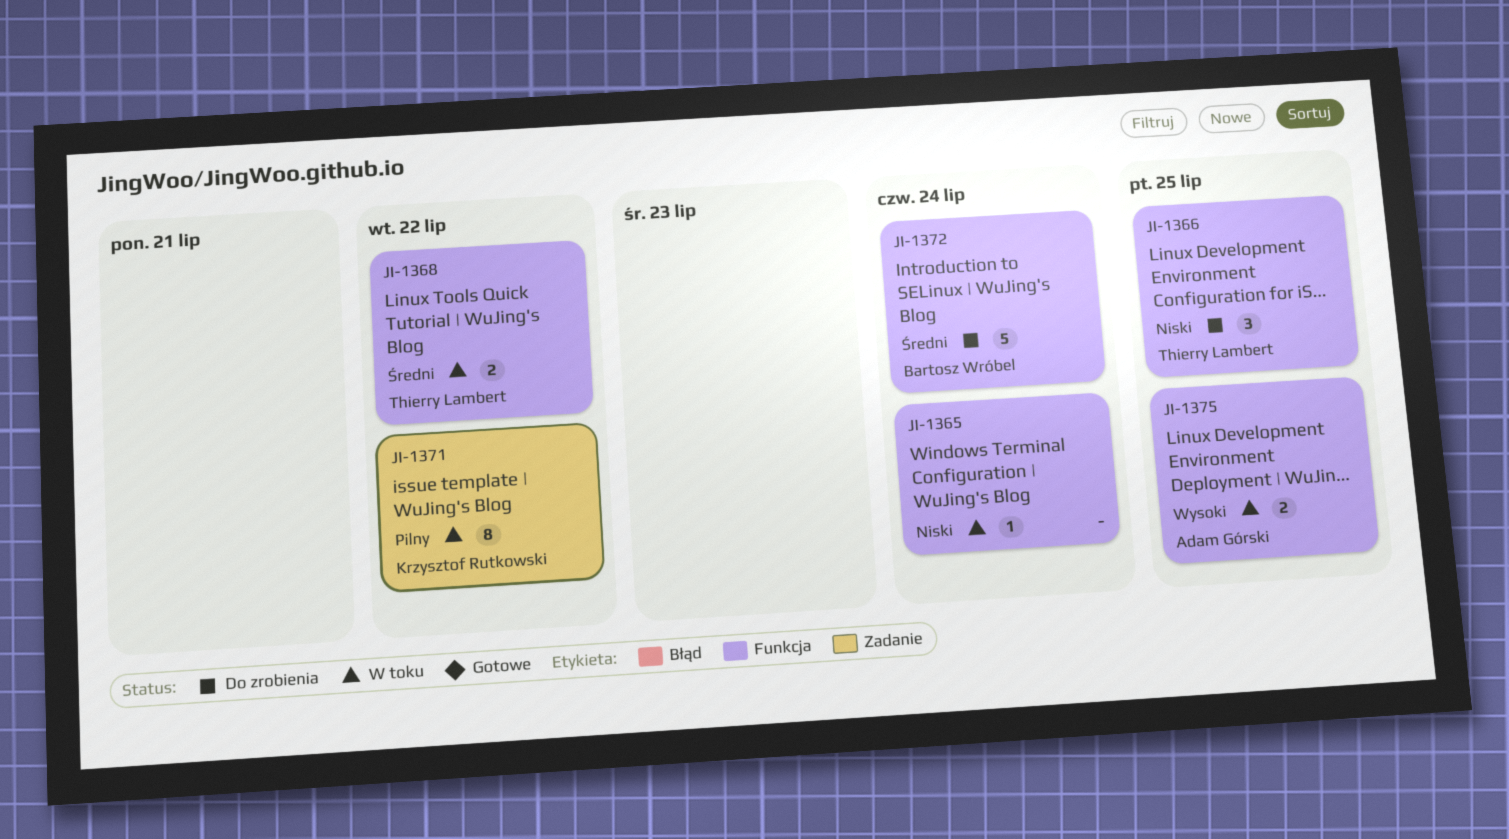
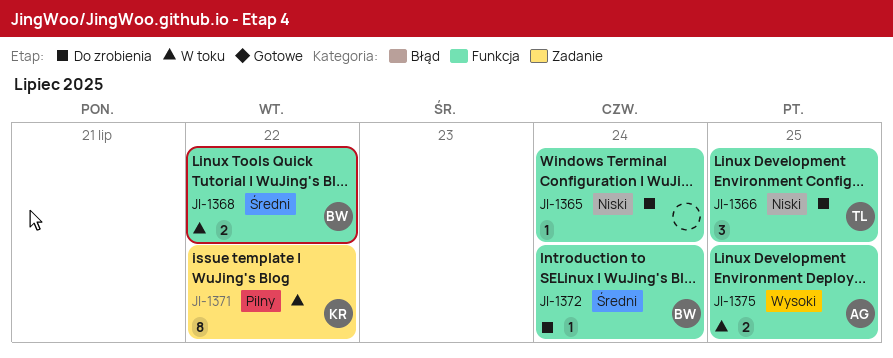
JI-1365, status: W toku -> Do zrobienia
JI-1368, owner: Thierry Lambert -> Bartosz Wróbel
JI-1372, estimate: 5 -> 1

